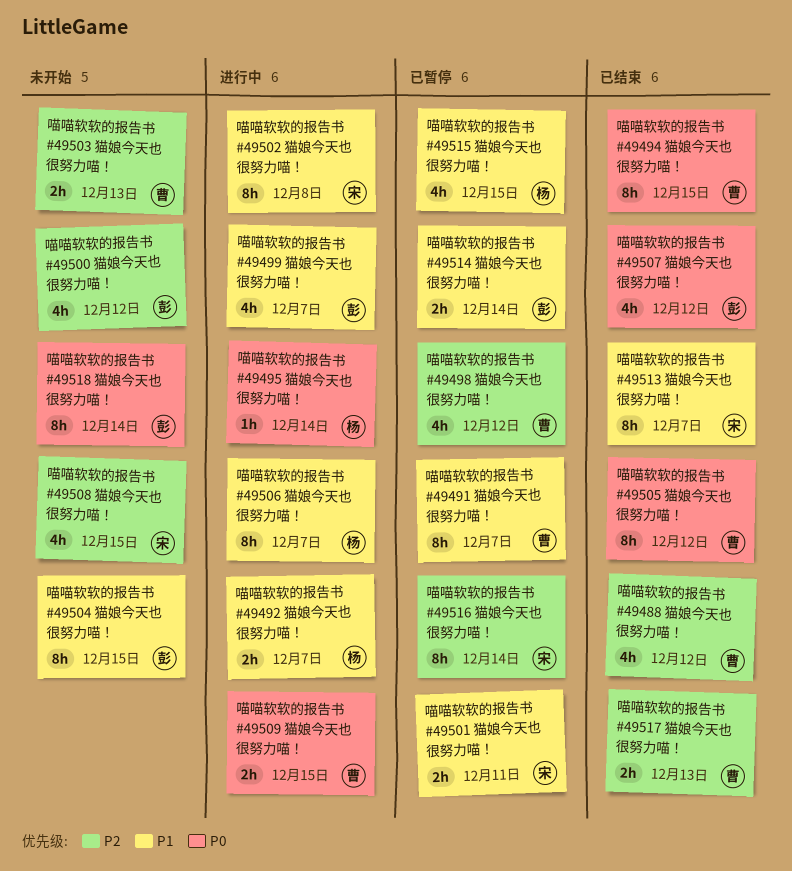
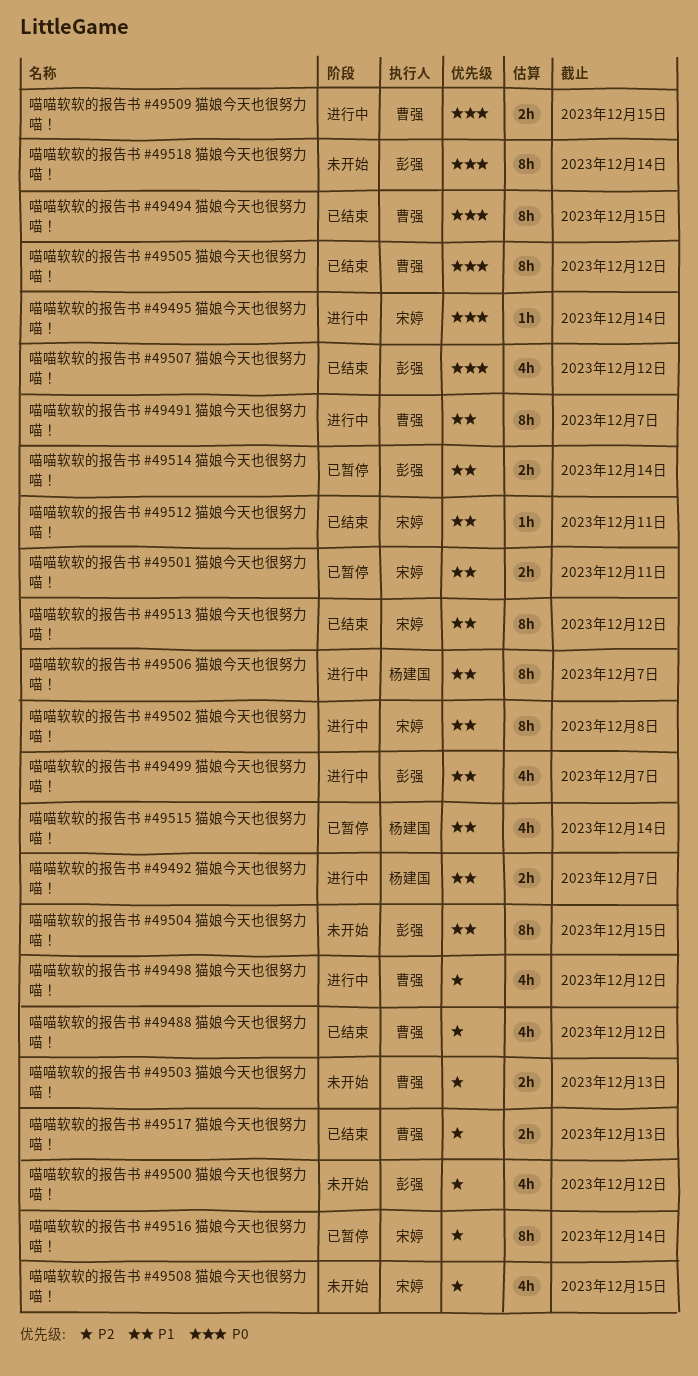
喵喵软软的报告书 #49491 猫娘今天也很努力喵！, status: 已暂停 -> 进行中
喵喵软软的报告书 #49495 猫娘今天也很努力喵！, owner: 杨建国 -> 宋婷
喵喵软软的报告书 #49498 猫娘今天也很努力喵！, status: 已暂停 -> 进行中
喵喵软软的报告书 #49512 猫娘今天也很努力喵！: none -> present
喵喵软软的报告书 #49513 猫娘今天也很努力喵！, due: Dec 7 -> Dec 12
喵喵软软的报告书 #49515 猫娘今天也很努力喵！, due: Dec 15 -> Dec 14

